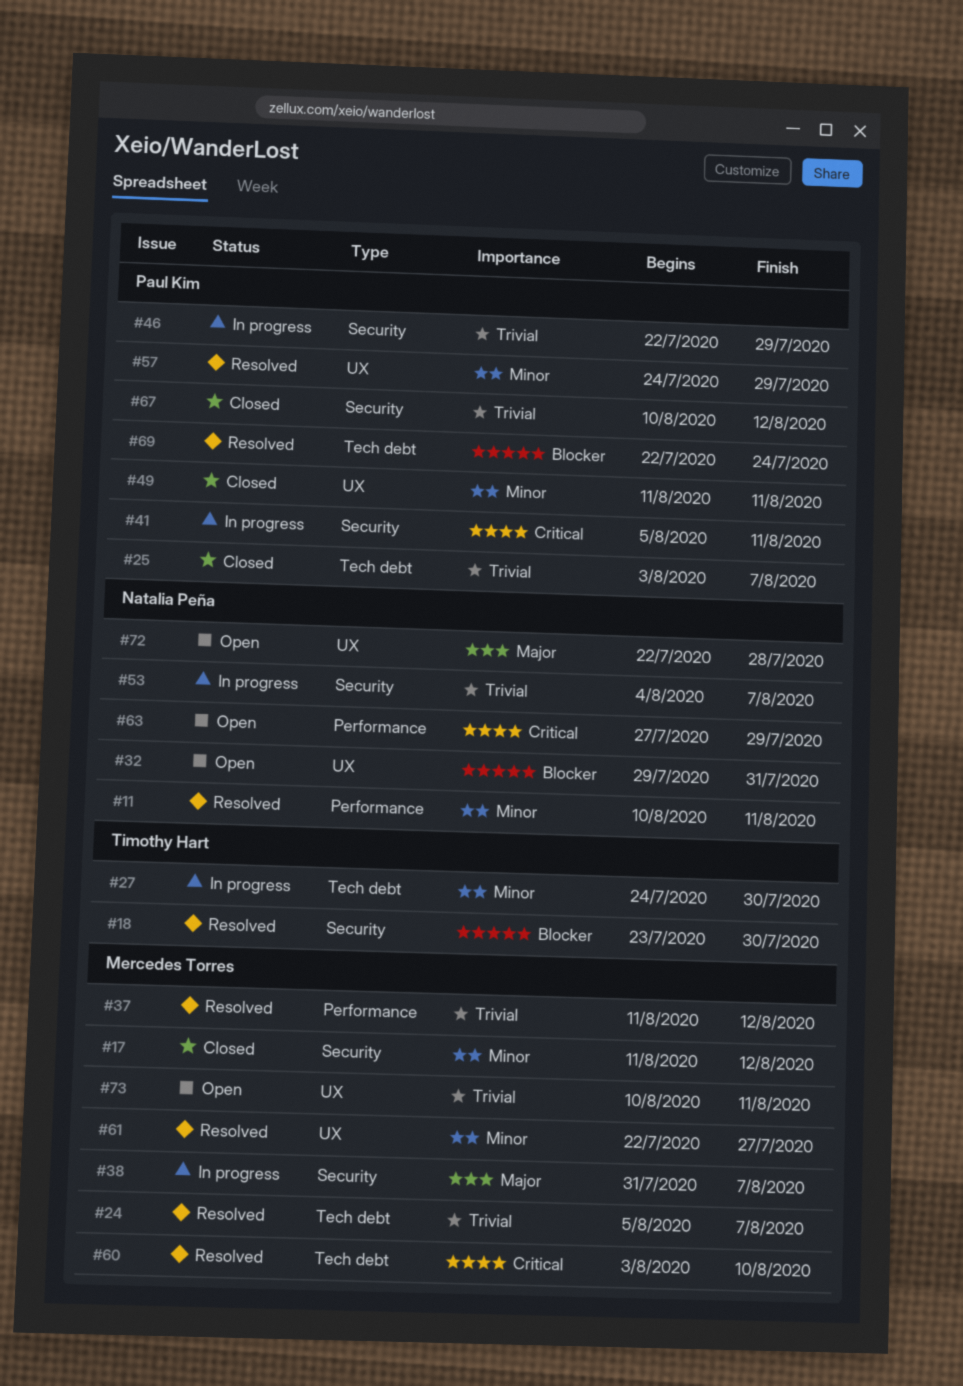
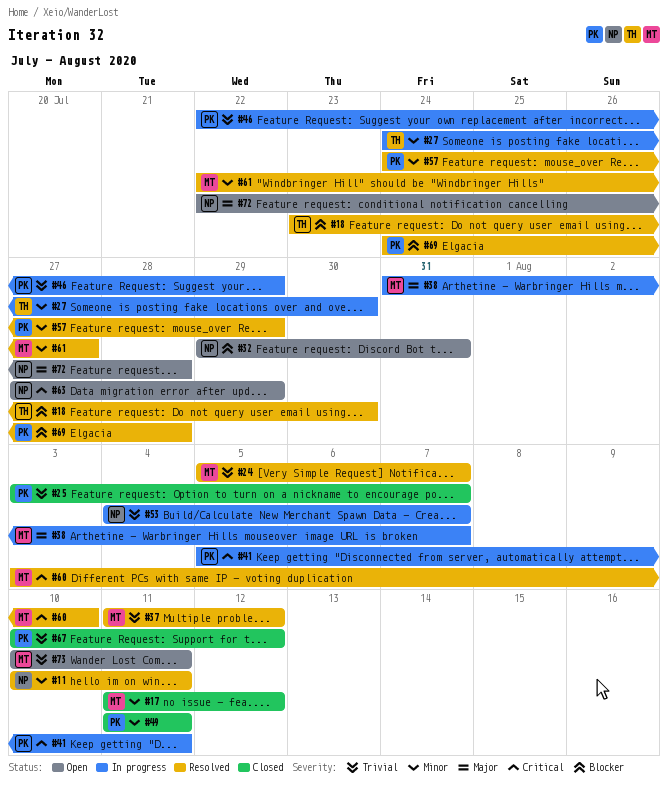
#69, start: Jul 22 -> Jul 24
#69, due: Jul 24 -> Jul 28

